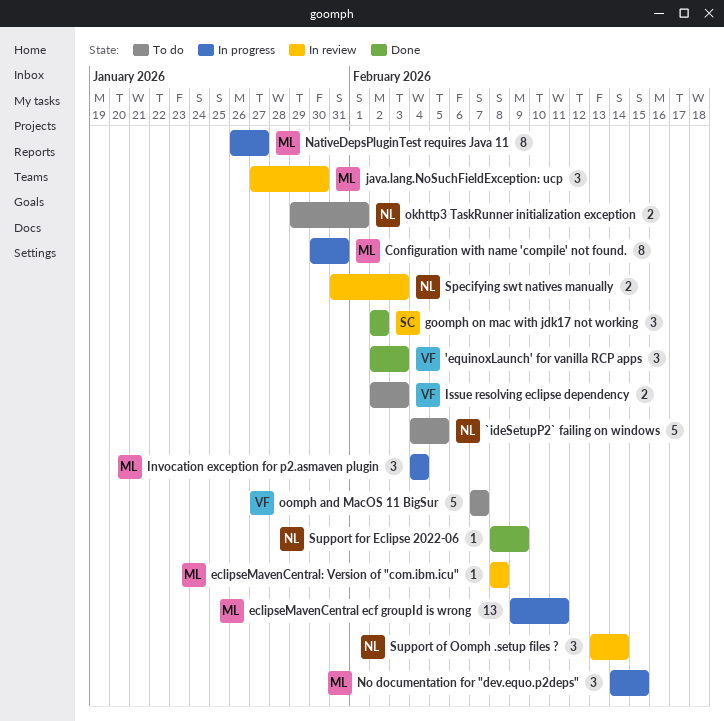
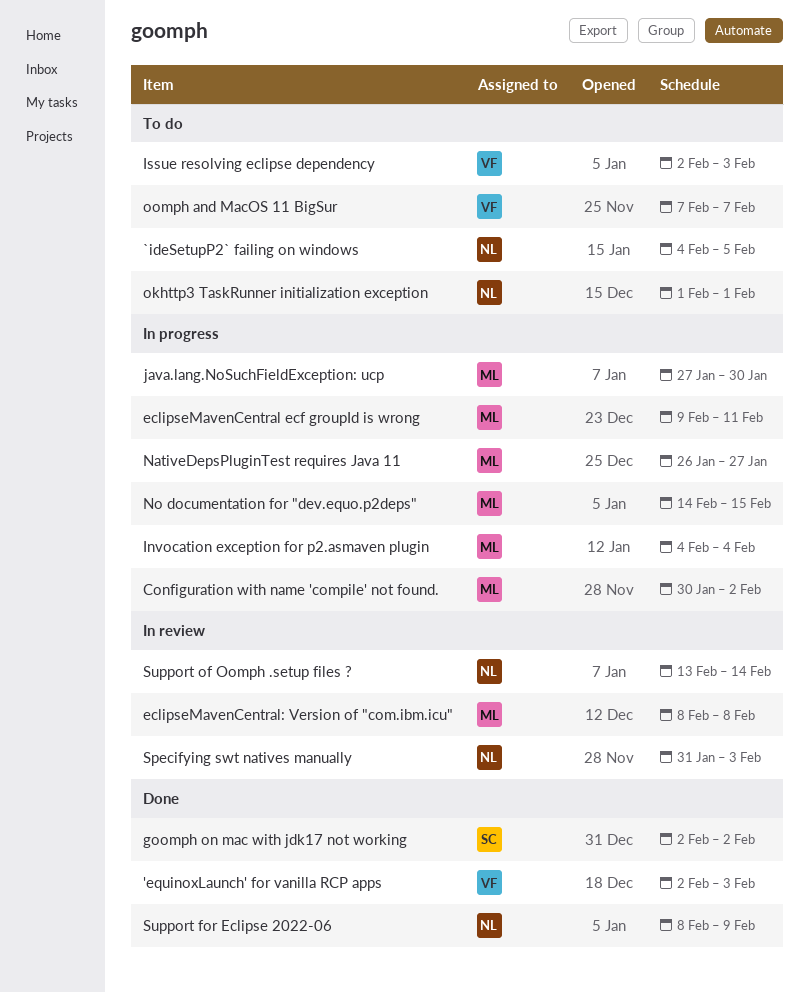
Configuration with name 'compile' not found., due: Jan 31 -> Feb 2
java.lang.NoSuchFieldException: ucp, status: In review -> In progress
okhttp3 TaskRunner initialization exception, start: Jan 29 -> Feb 1

